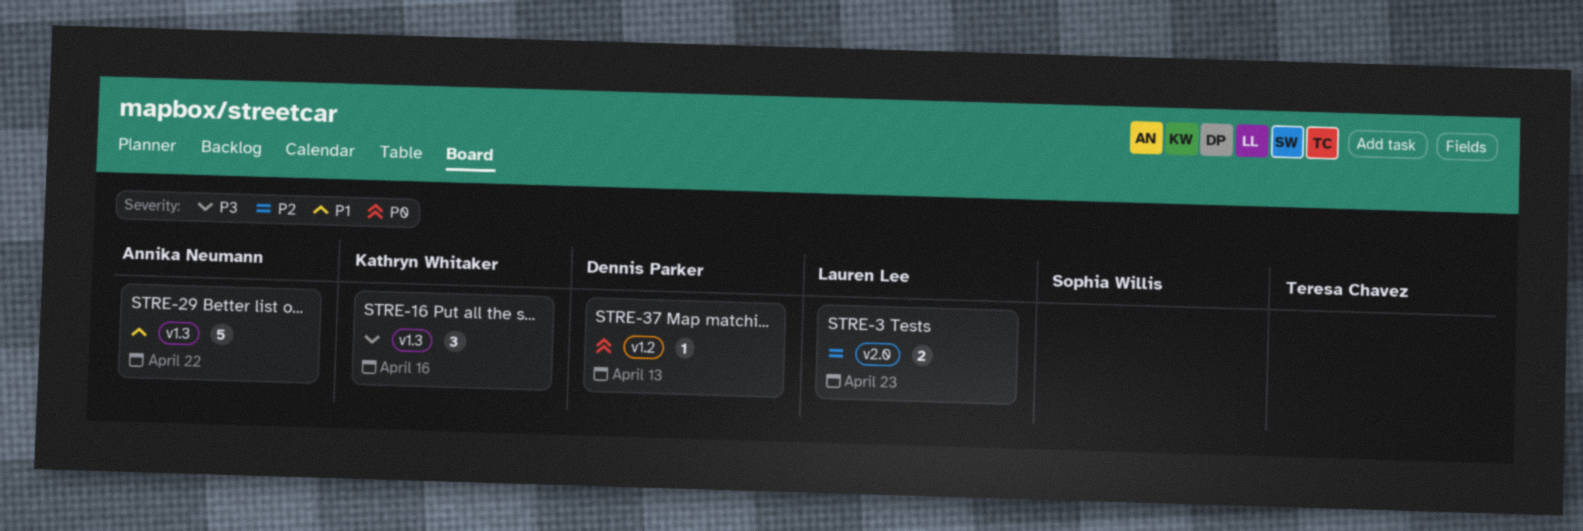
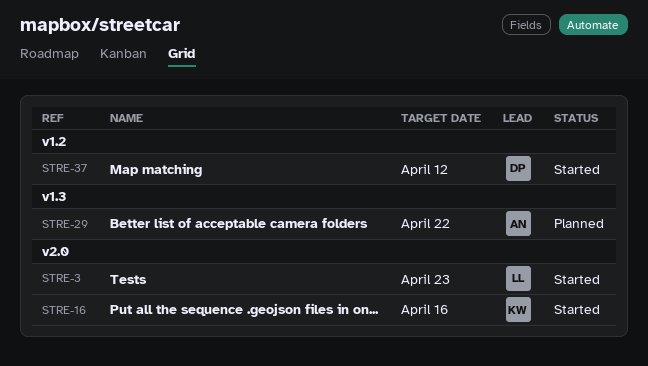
STRE-16, label: v1.3 -> v2.0
STRE-37, due: Apr 13 -> Apr 12

